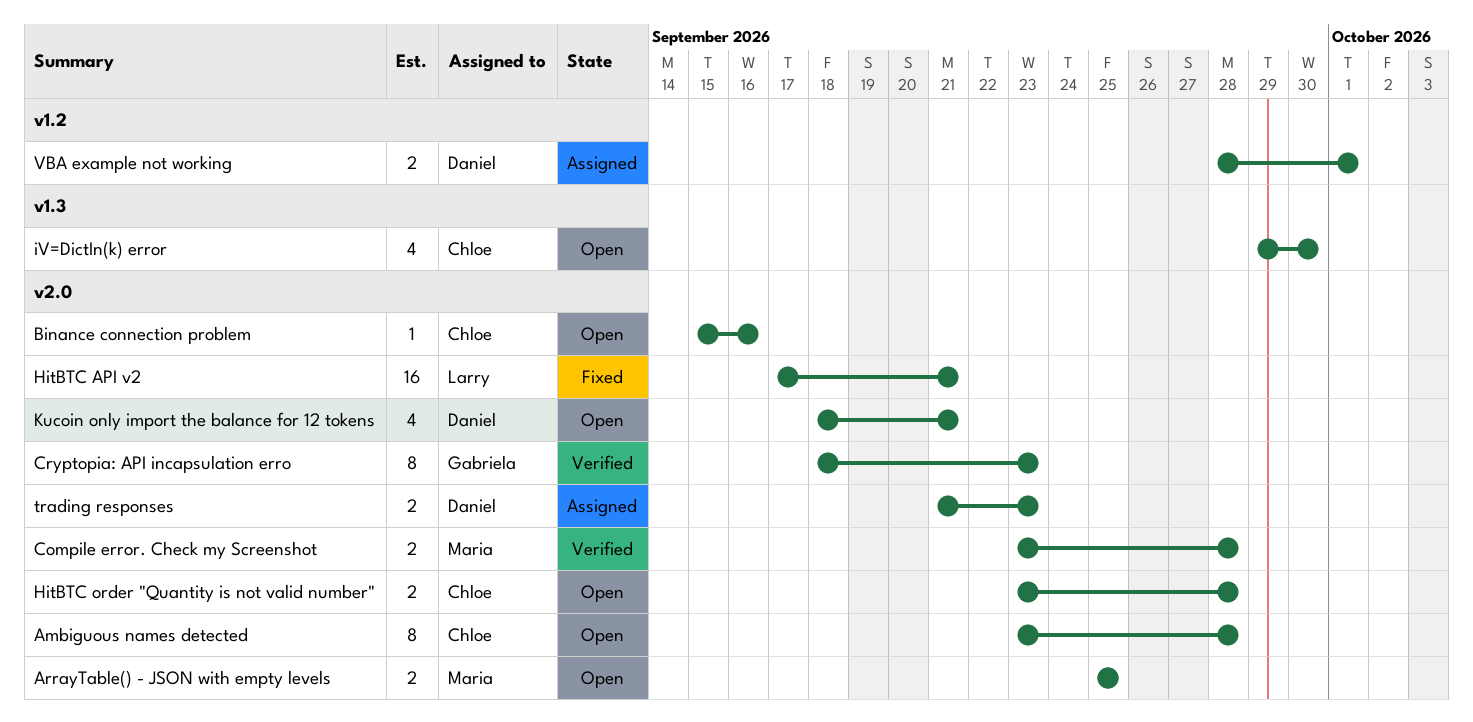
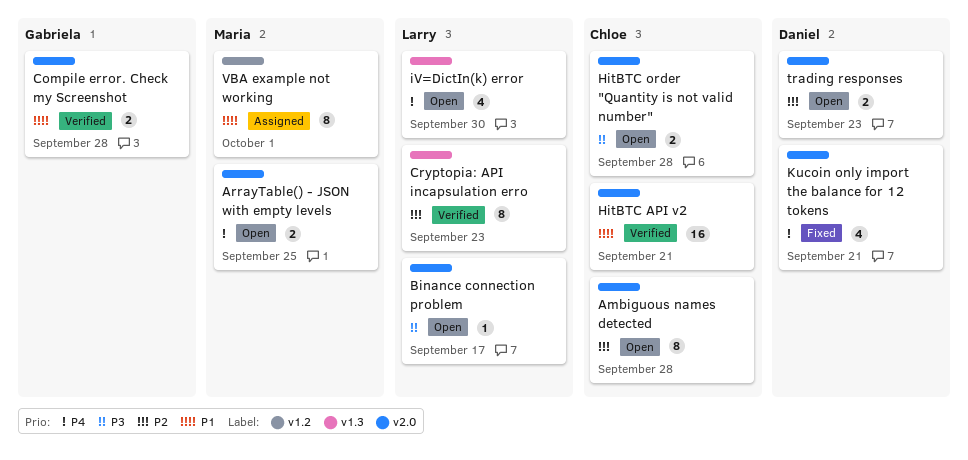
Binance connection problem, owner: Chloe -> Larry
Binance connection problem, due: Sep 16 -> Sep 17
Compile error. Check my Screenshot, owner: Maria -> Gabriela
Cryptopia: API incapsulation erro, owner: Gabriela -> Larry
Cryptopia: API incapsulation erro, label: v2.0 -> v1.3
HitBTC API v2, status: Fixed -> Verified
HitBTC API v2, owner: Larry -> Chloe
iV=DictIn(k) error, owner: Chloe -> Larry
Kucoin only import the balance for 12 tokens, status: Open -> Fixed
trading responses, status: Assigned -> Open
VBA example not working, owner: Daniel -> Maria
VBA example not working, estimate: 2 -> 8

